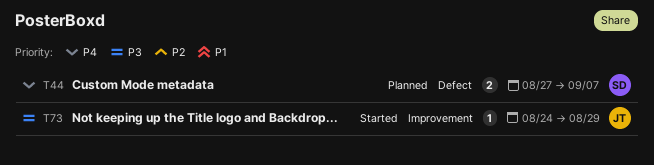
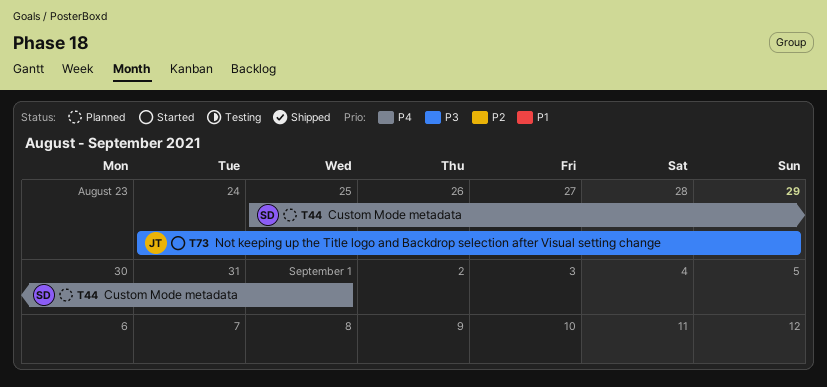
T44, start: Aug 27 -> Aug 25
T44, due: Sep 7 -> Sep 1

